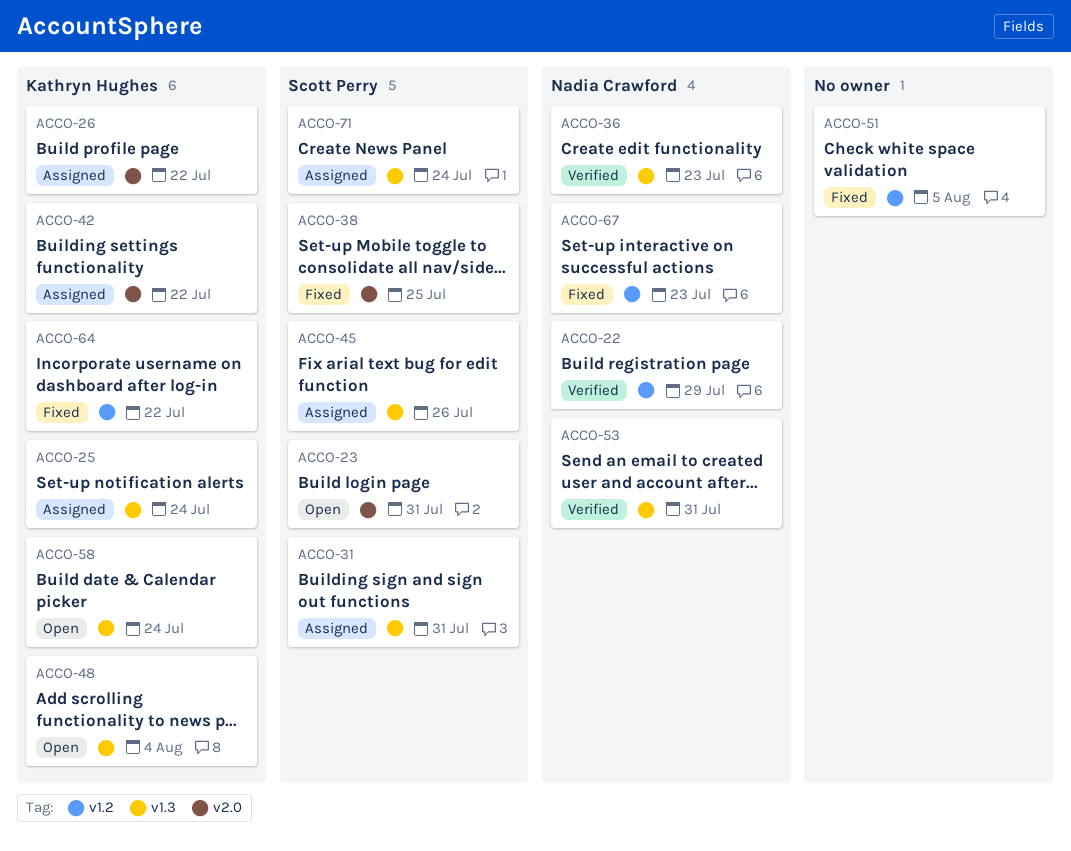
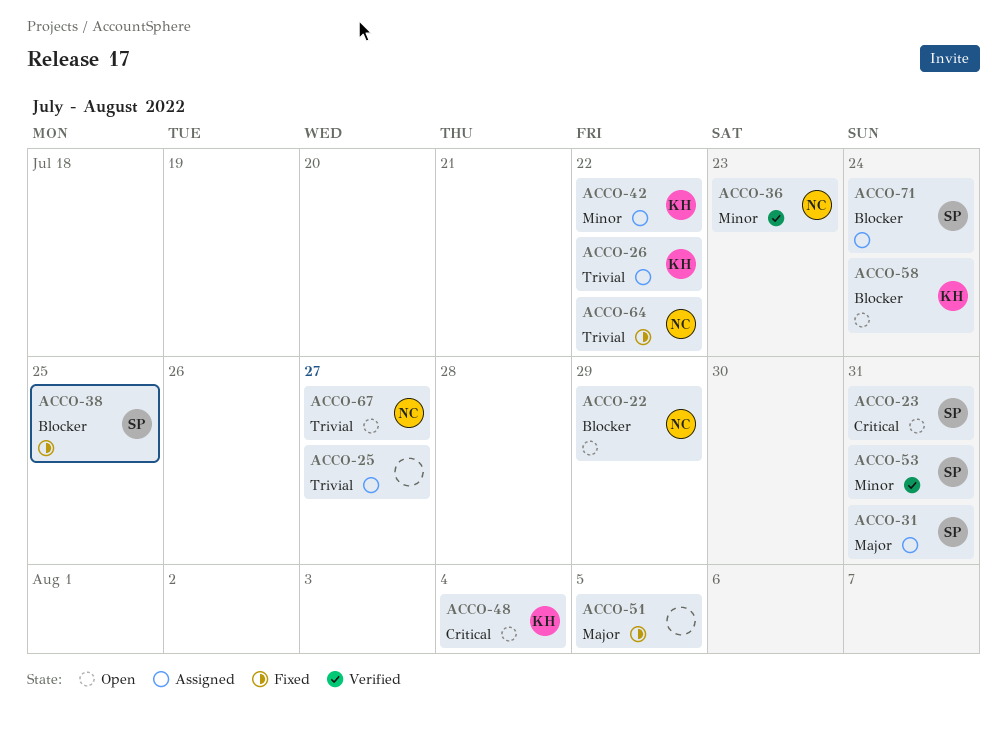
ACCO-22, status: Verified -> Open
ACCO-25, owner: Kathryn Hughes -> none
ACCO-25, due: Jul 24 -> Jul 27
ACCO-45: present -> none
ACCO-53, owner: Nadia Crawford -> Scott Perry
ACCO-64, owner: Kathryn Hughes -> Nadia Crawford
ACCO-67, status: Fixed -> Open
ACCO-67, due: Jul 23 -> Jul 27

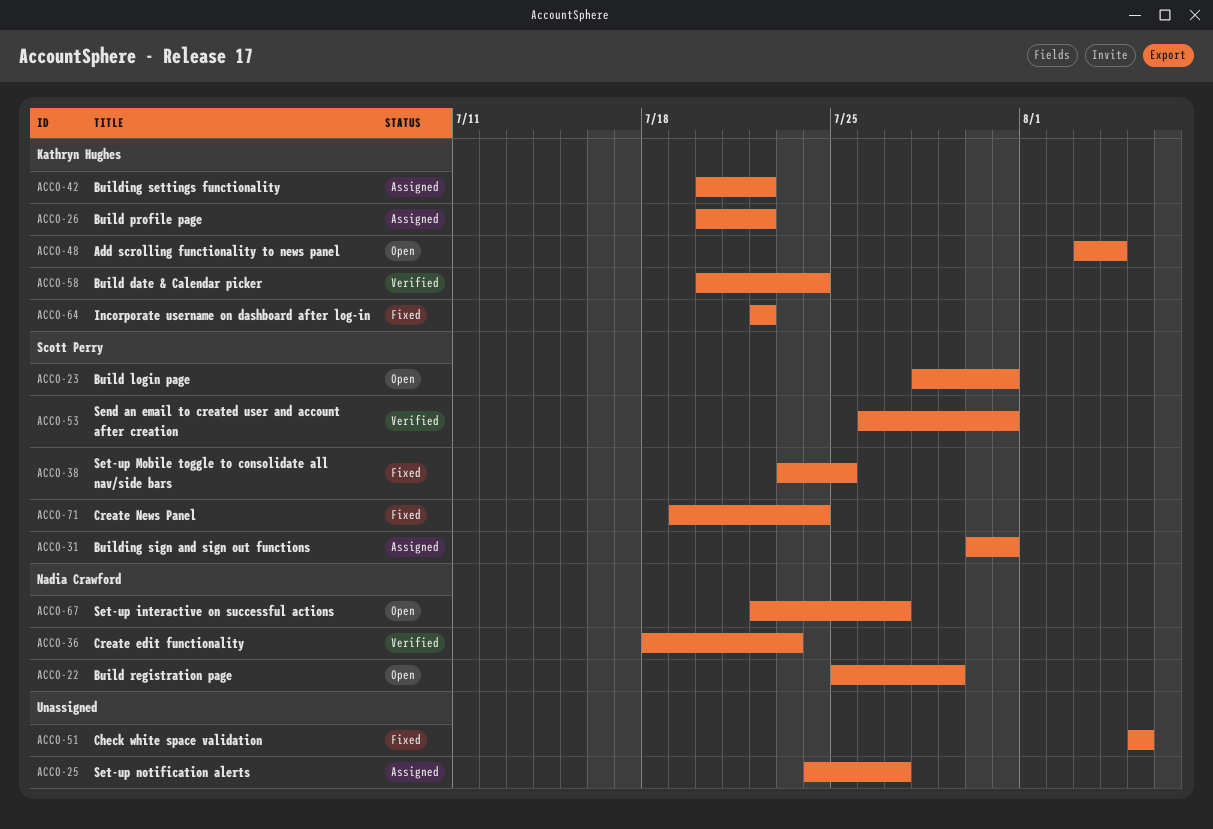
ACCO-58, status: Open -> Verified
ACCO-64, owner: Nadia Crawford -> Kathryn Hughes
ACCO-71, status: Assigned -> Fixed

